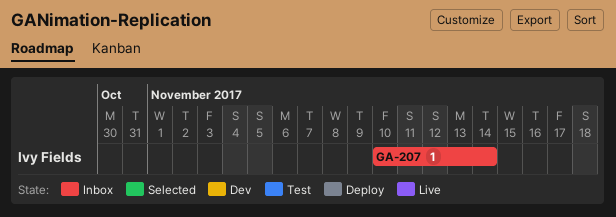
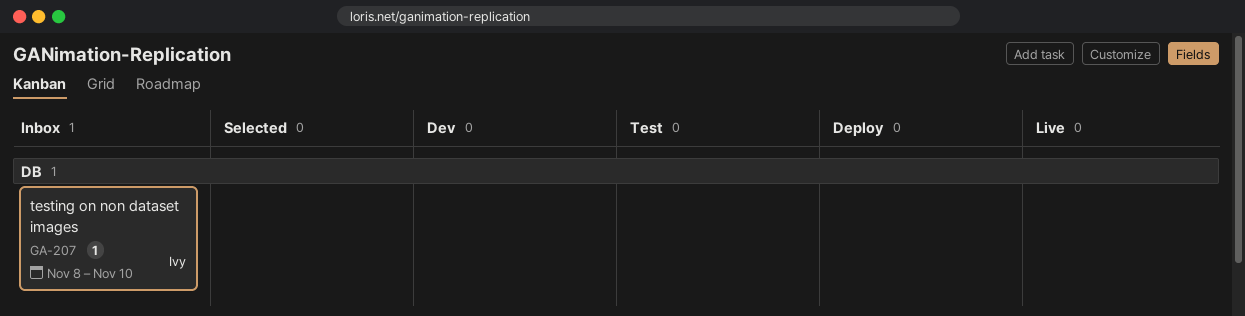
GA-207, start: Nov 10 -> Nov 8
GA-207, due: Nov 14 -> Nov 10

